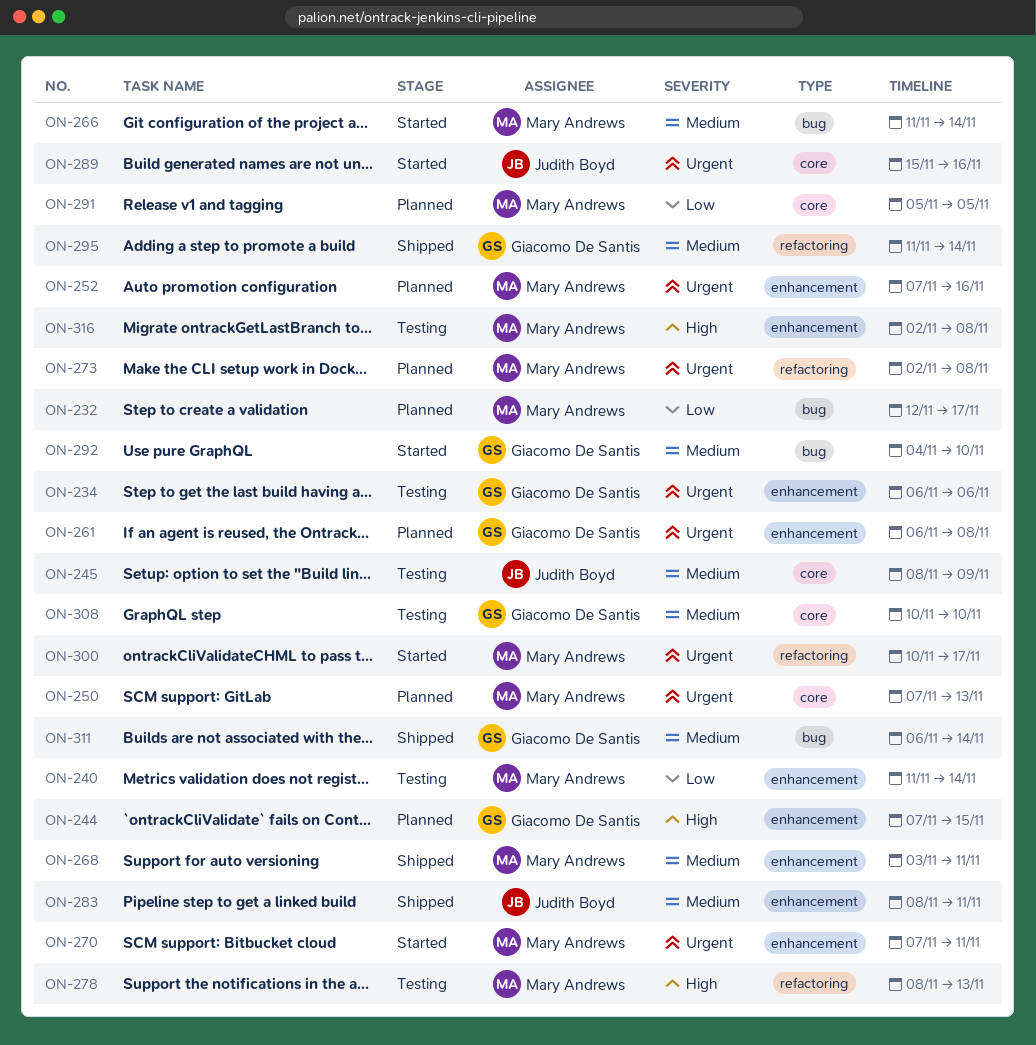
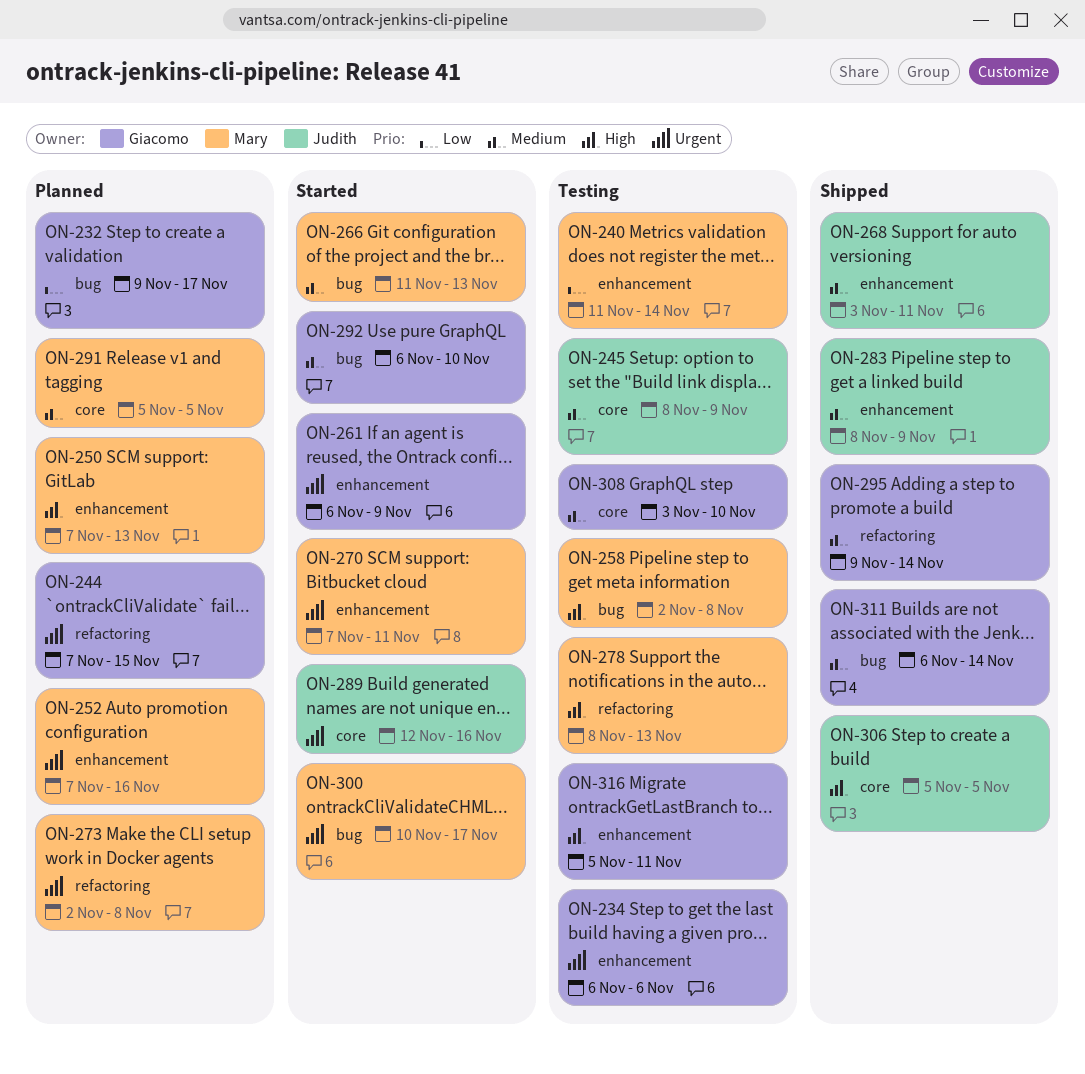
ON-232, owner: Mary Andrews -> Giacomo De Santis
ON-232, start: Nov 12 -> Nov 9
ON-244, priority: High -> Urgent
ON-244, label: enhancement -> refactoring
ON-250, priority: Urgent -> High
ON-250, label: core -> enhancement
ON-258: none -> present
ON-261, status: Planned -> Started
ON-261, due: Nov 8 -> Nov 9
ON-266, due: Nov 14 -> Nov 13
ON-268, owner: Mary Andrews -> Judith Boyd
ON-283, due: Nov 11 -> Nov 9
ON-289, start: Nov 15 -> Nov 12
ON-291, priority: Low -> Medium
ON-292, start: Nov 4 -> Nov 6
ON-295, start: Nov 11 -> Nov 9
ON-300, label: refactoring -> bug
ON-306: none -> present
ON-308, start: Nov 10 -> Nov 3
ON-316, owner: Mary Andrews -> Giacomo De Santis
ON-316, start: Nov 2 -> Nov 5
ON-316, due: Nov 8 -> Nov 11

